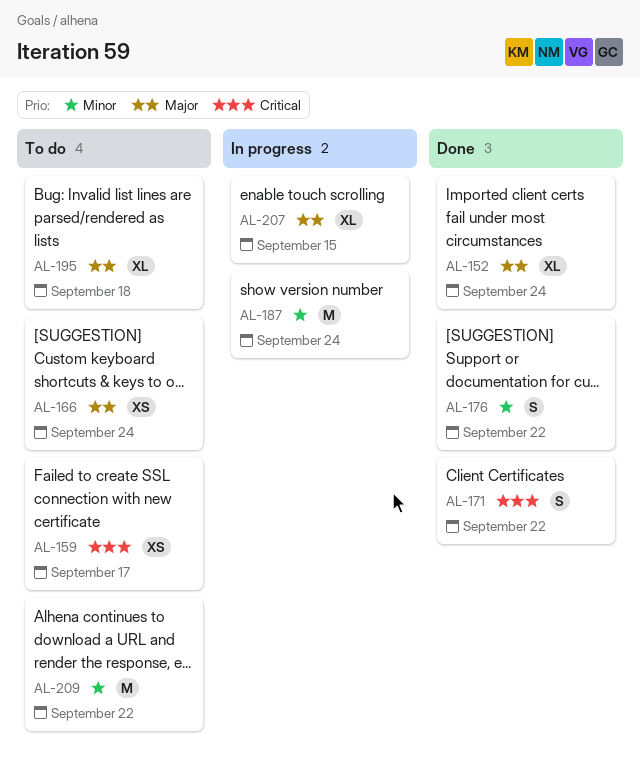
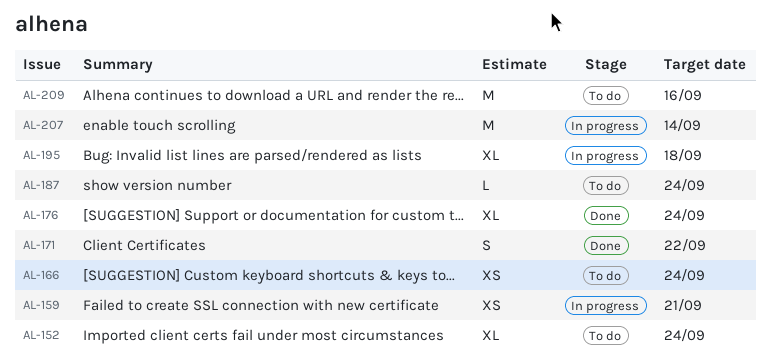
AL-152, status: Done -> To do
AL-159, status: To do -> In progress
AL-159, due: Sep 17 -> Sep 21
AL-176, estimate: S -> XL
AL-176, due: Sep 22 -> Sep 24
AL-187, status: In progress -> To do
AL-187, estimate: M -> L
AL-195, status: To do -> In progress
AL-207, estimate: XL -> M
AL-207, due: Sep 15 -> Sep 14
AL-209, due: Sep 22 -> Sep 16

